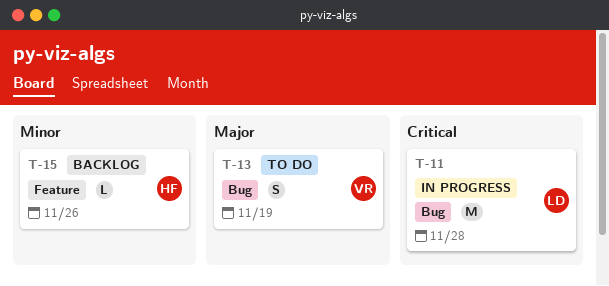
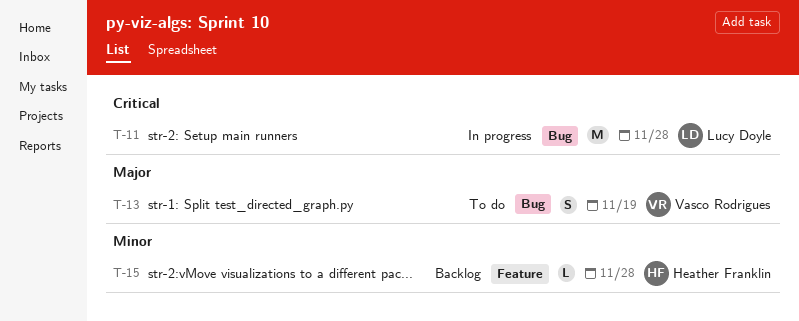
T-15, due: Nov 26 -> Nov 28

